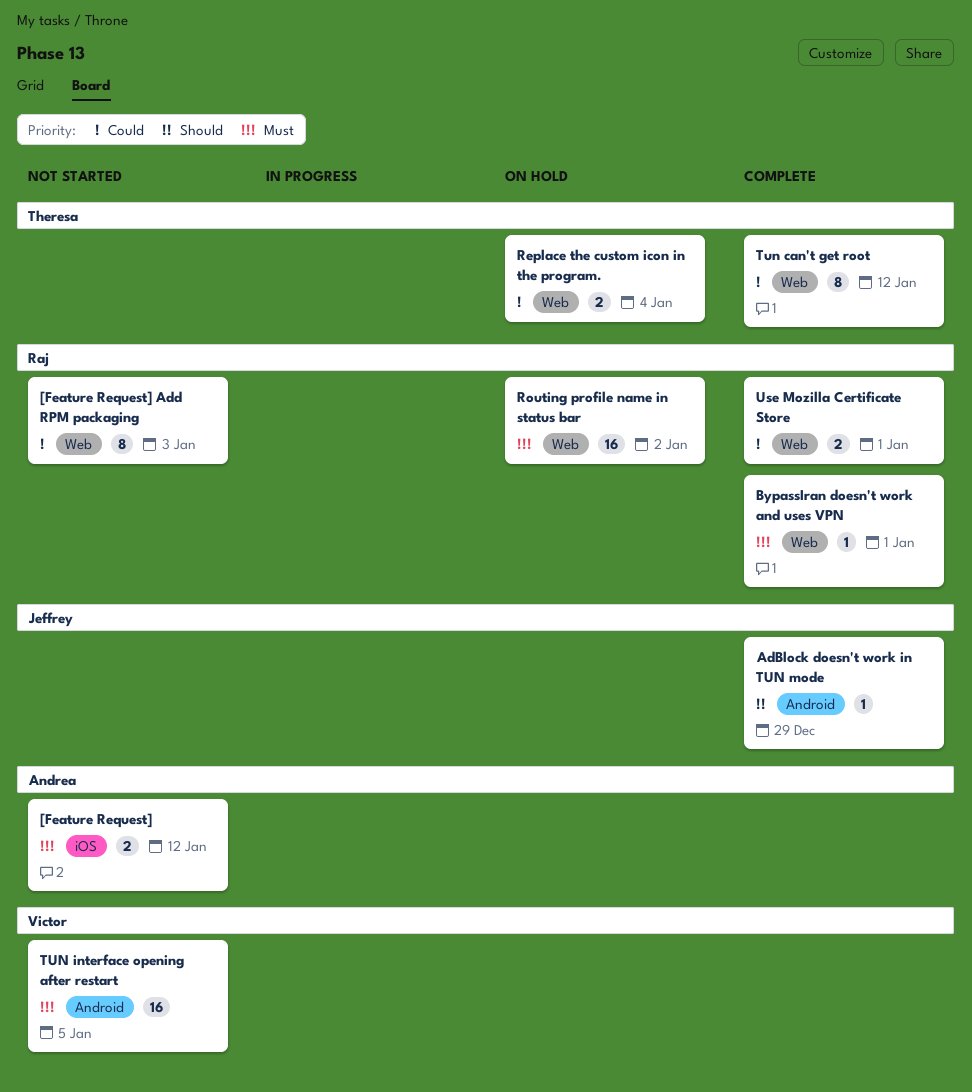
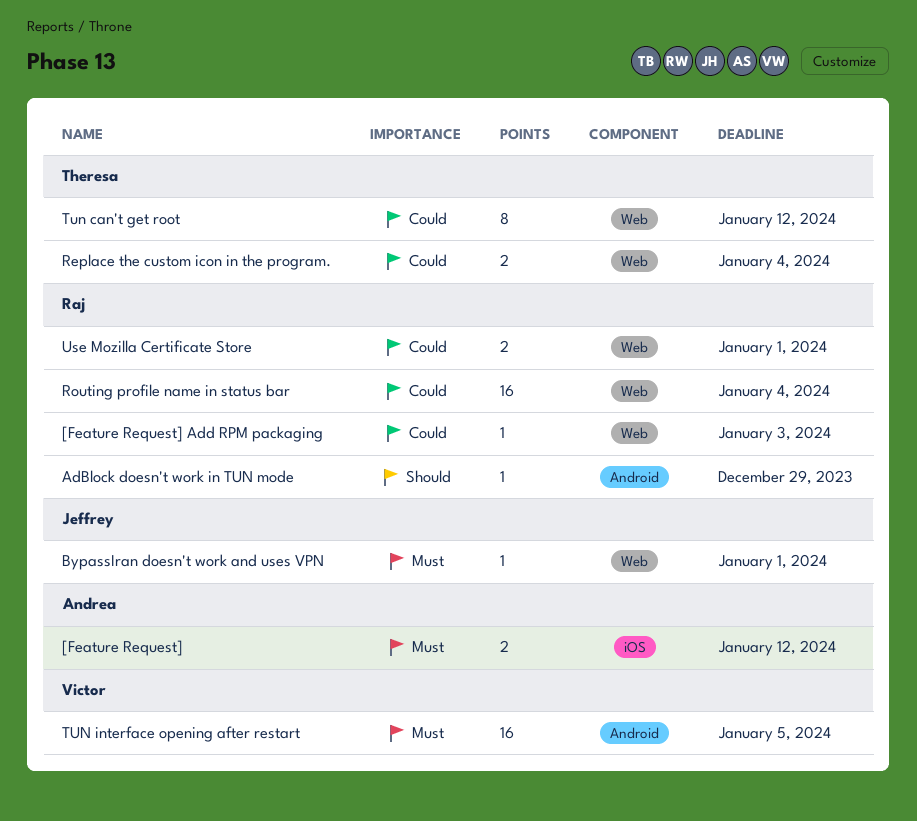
[Feature Request] Add RPM packaging, estimate: 8 -> 1
AdBlock doesn't work in TUN mode, owner: Jeffrey -> Raj
BypassIran doesn't work and uses VPN, owner: Raj -> Jeffrey
Routing profile name in status bar, priority: Must -> Could
Routing profile name in status bar, due: Jan 2 -> Jan 4

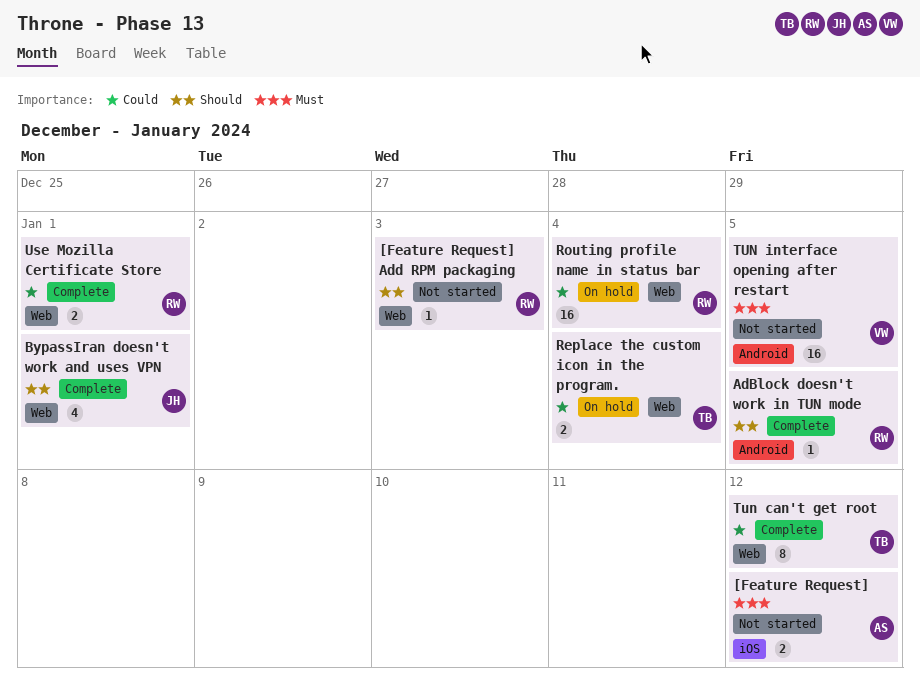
[Feature Request] Add RPM packaging, priority: Could -> Should
AdBlock doesn't work in TUN mode, due: Dec 29 -> Jan 5
BypassIran doesn't work and uses VPN, priority: Must -> Should
BypassIran doesn't work and uses VPN, estimate: 1 -> 4

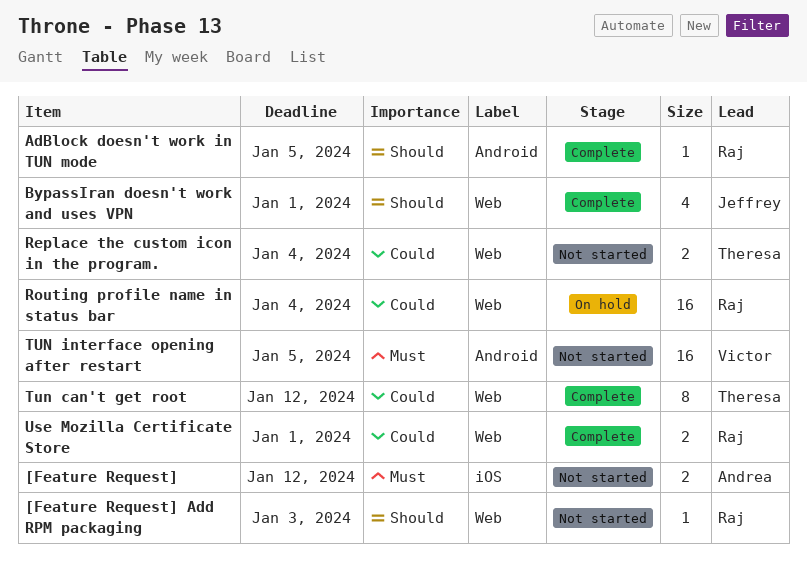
Replace the custom icon in the program., status: On hold -> Not started

